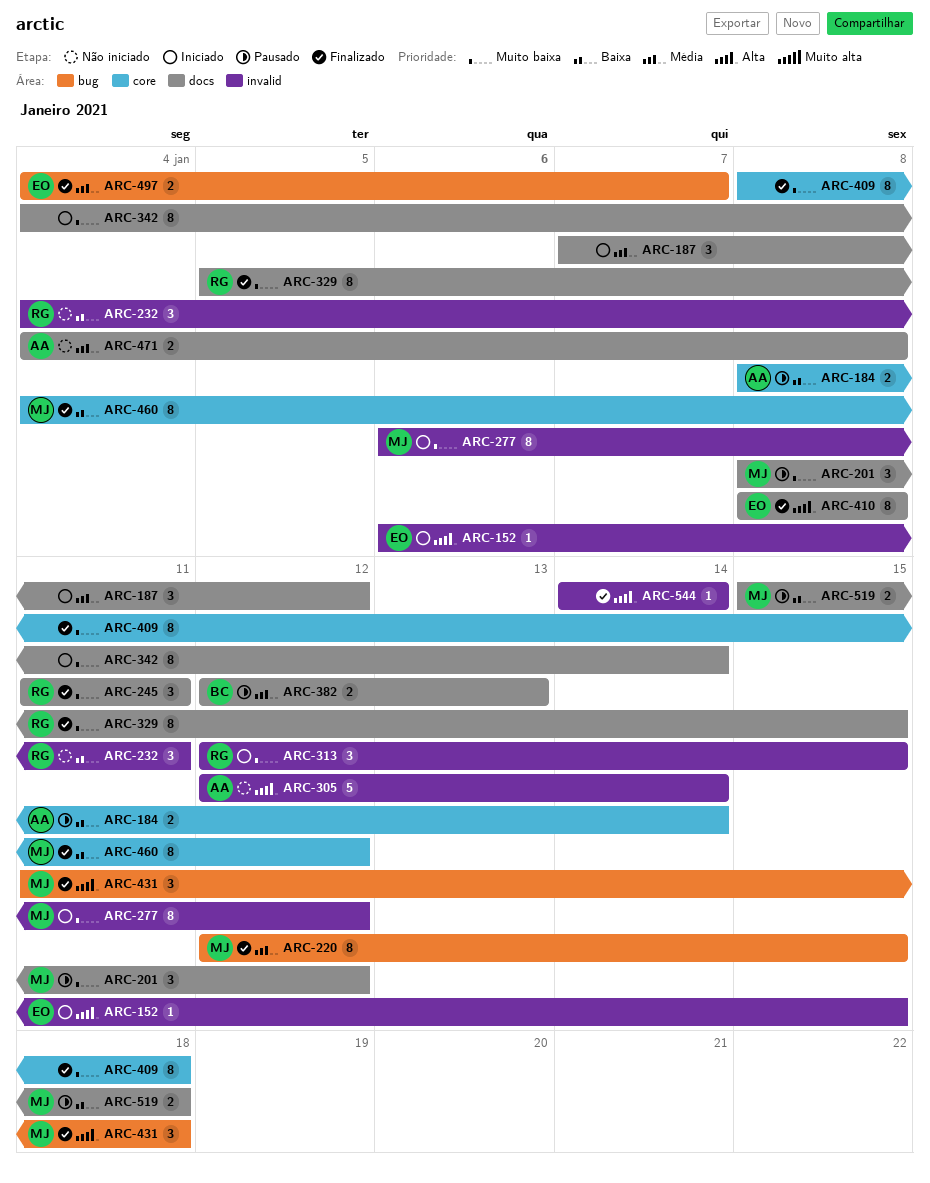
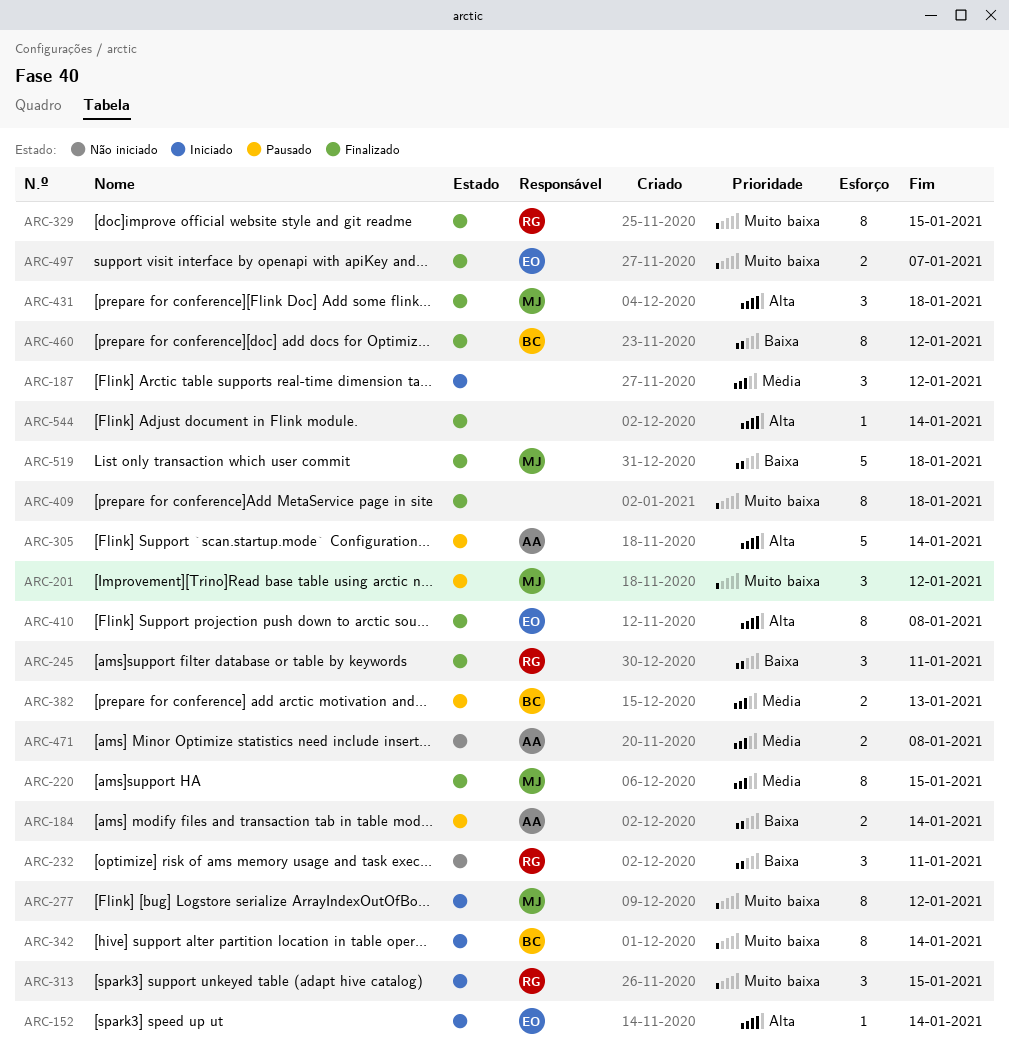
ARC-152, due: Jan 15 -> Jan 14
ARC-245, priority: Muito baixa -> Baixa
ARC-305, status: Não iniciado -> Pausado
ARC-342, owner: none -> BC
ARC-460, owner: MJ -> BC
ARC-497, priority: Média -> Muito baixa
ARC-519, status: Pausado -> Finalizado
ARC-519, estimate: 2 -> 5

